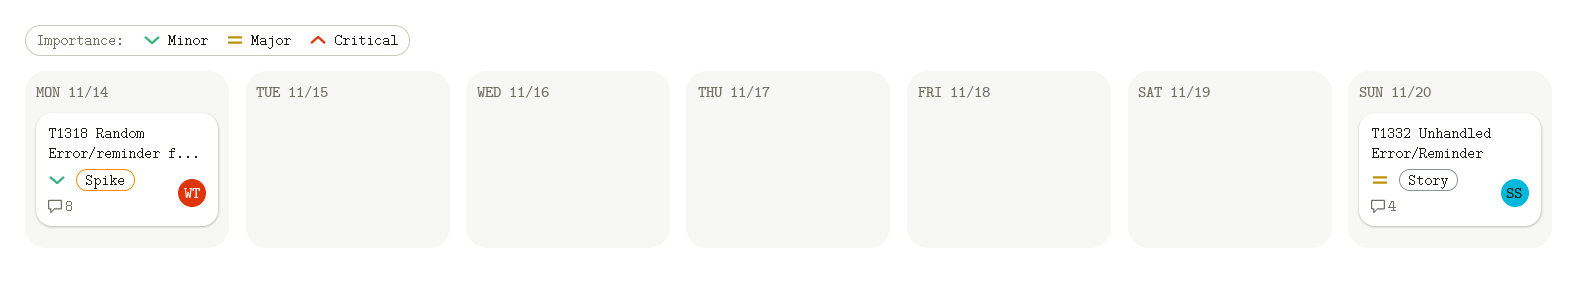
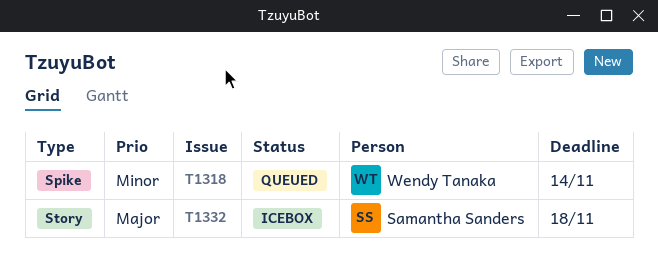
T1332, due: Nov 20 -> Nov 18

